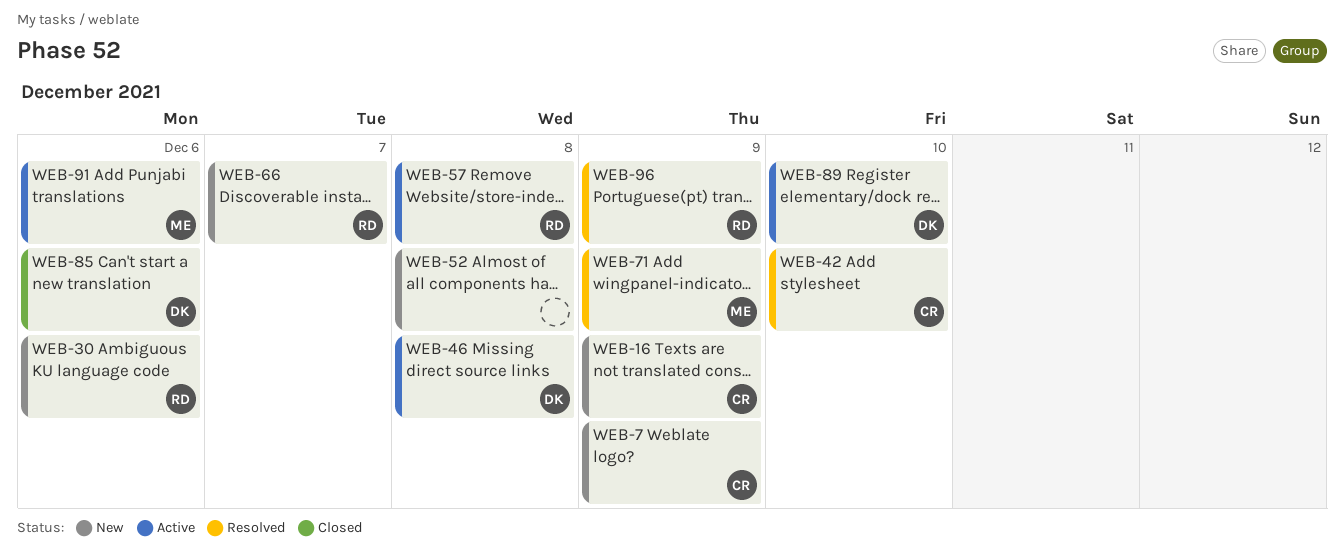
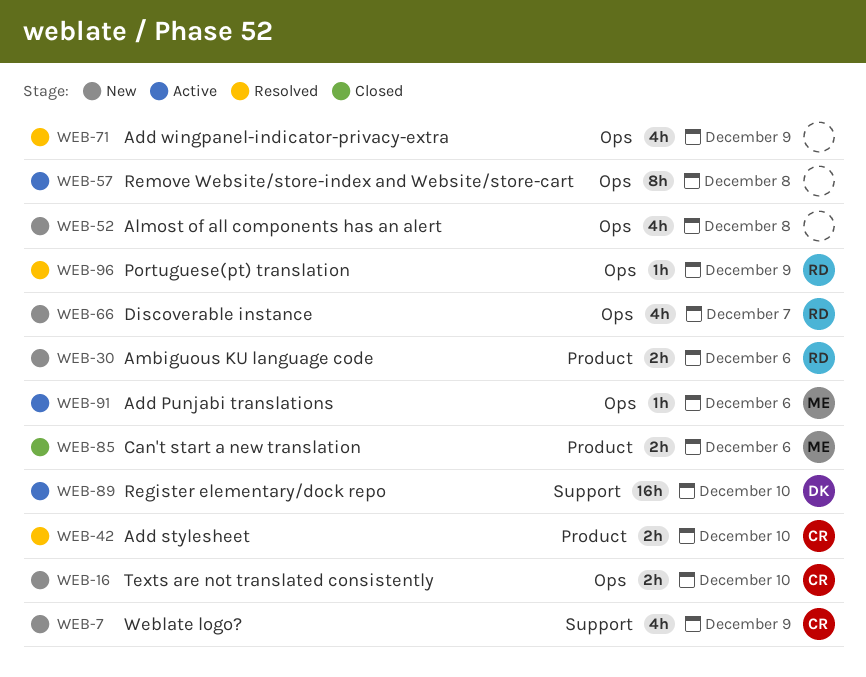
WEB-16, due: Dec 9 -> Dec 10
WEB-46: present -> none
WEB-57, owner: RD -> none
WEB-71, owner: ME -> none
WEB-85, owner: DK -> ME

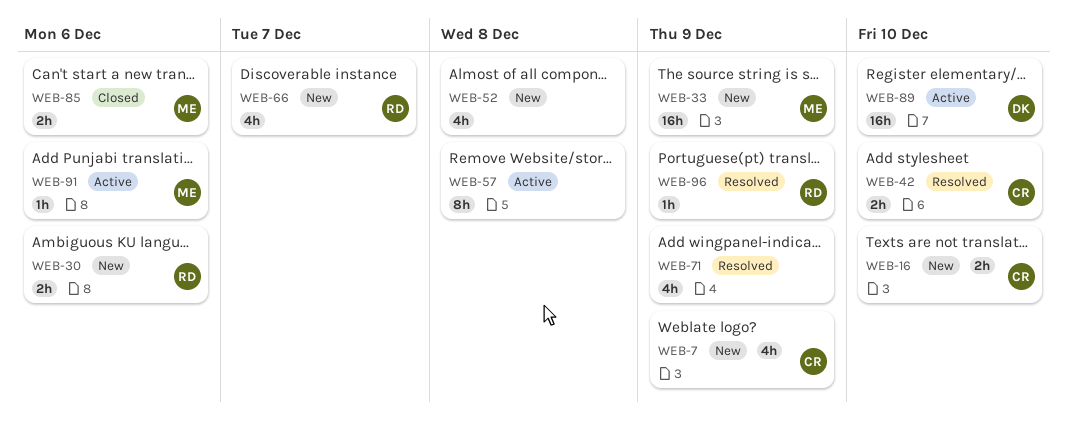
WEB-33: none -> present

